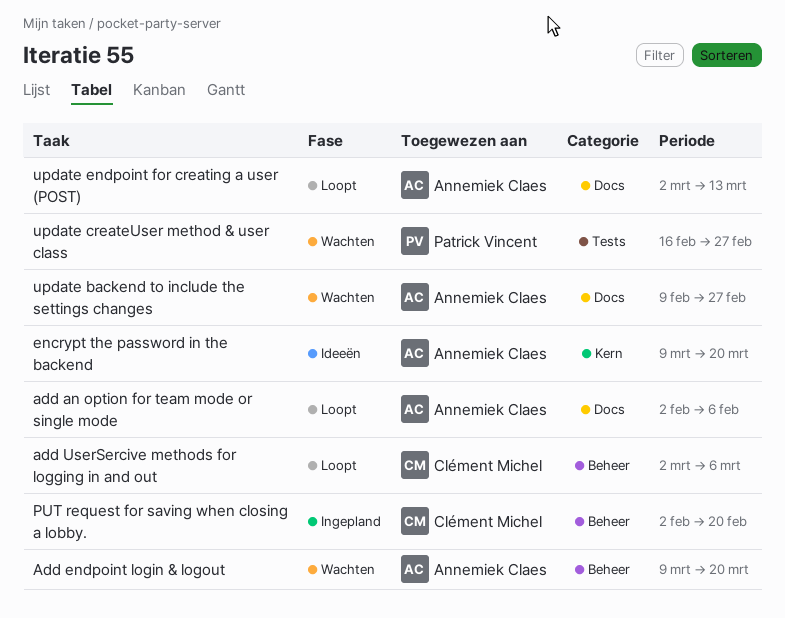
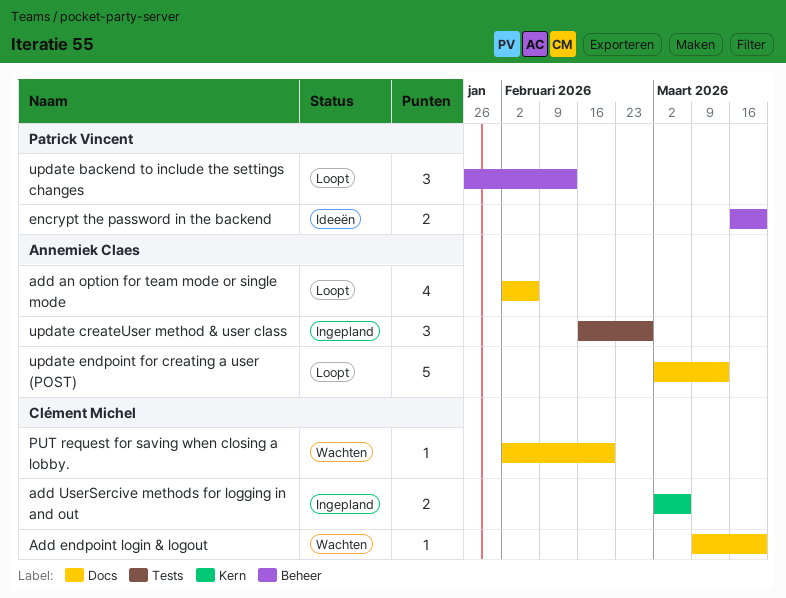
Add endpoint login & logout, owner: Annemiek Claes -> Clément Michel
Add endpoint login & logout, label: Beheer -> Docs
add UserSercive methods for logging in and out, status: Loopt -> Ingepland
add UserSercive methods for logging in and out, label: Beheer -> Kern
encrypt the password in the backend, owner: Annemiek Claes -> Patrick Vincent
encrypt the password in the backend, label: Kern -> Beheer
encrypt the password in the backend, start: Mar 9 -> Mar 16
PUT request for saving when closing a lobby., status: Ingepland -> Wachten
PUT request for saving when closing a lobby., label: Beheer -> Docs
update backend to include the settings changes, status: Wachten -> Loopt
update backend to include the settings changes, owner: Annemiek Claes -> Patrick Vincent
update backend to include the settings changes, label: Docs -> Beheer
update backend to include the settings changes, start: Feb 9 -> Jan 26
update backend to include the settings changes, due: Feb 27 -> Feb 13
update createUser method & user class, status: Wachten -> Ingepland
update createUser method & user class, owner: Patrick Vincent -> Annemiek Claes

